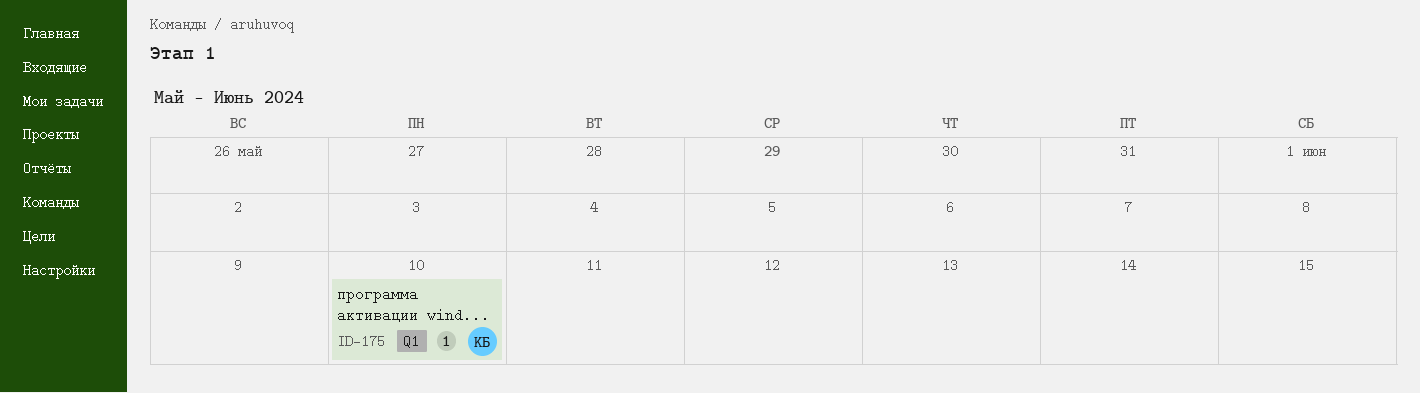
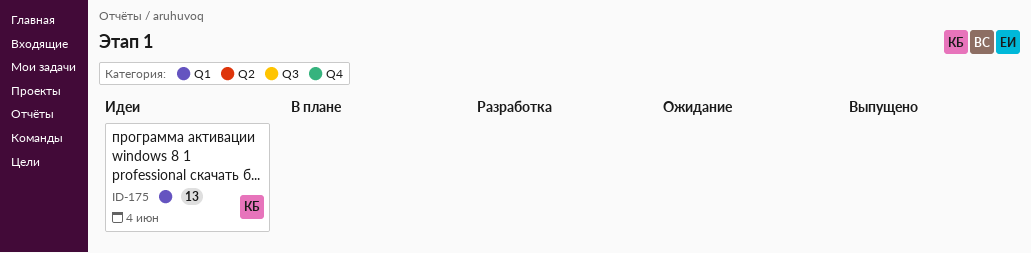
ID-175, estimate: 1 -> 13
ID-175, due: Jun 10 -> Jun 4

